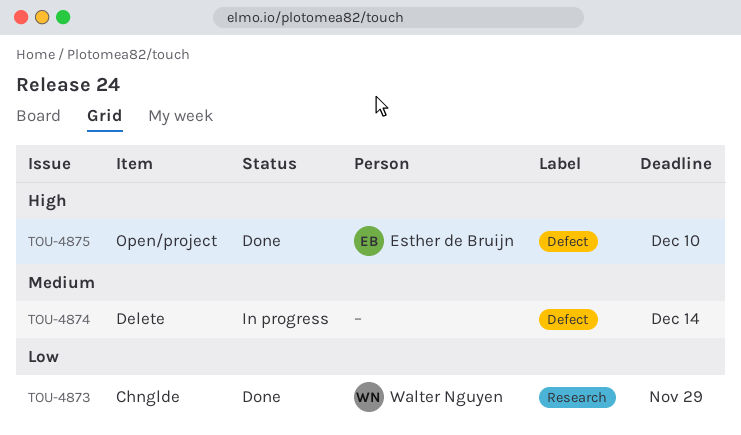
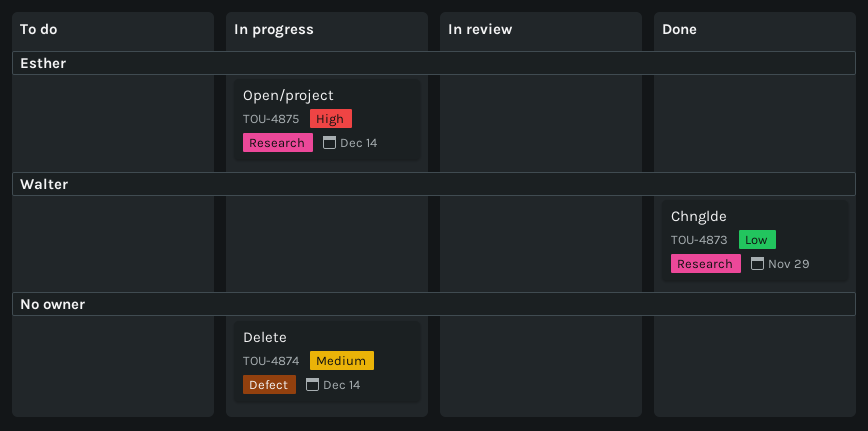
TOU-4875, status: Done -> In progress
TOU-4875, label: Defect -> Research
TOU-4875, due: Dec 10 -> Dec 14

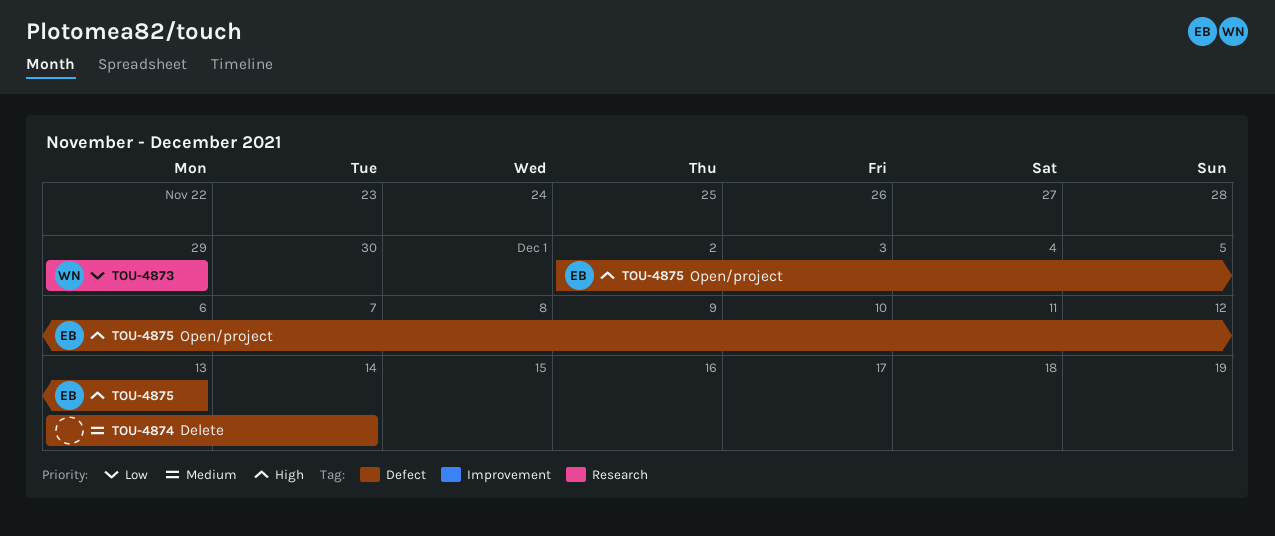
TOU-4875, label: Research -> Defect
TOU-4875, due: Dec 14 -> Dec 13

